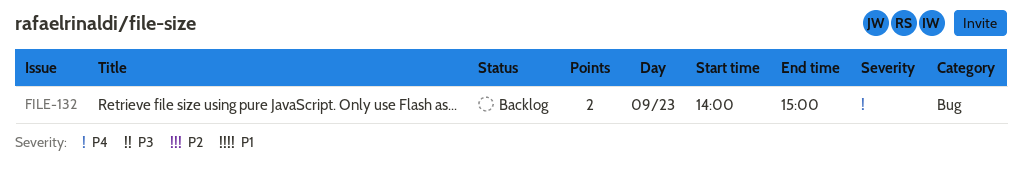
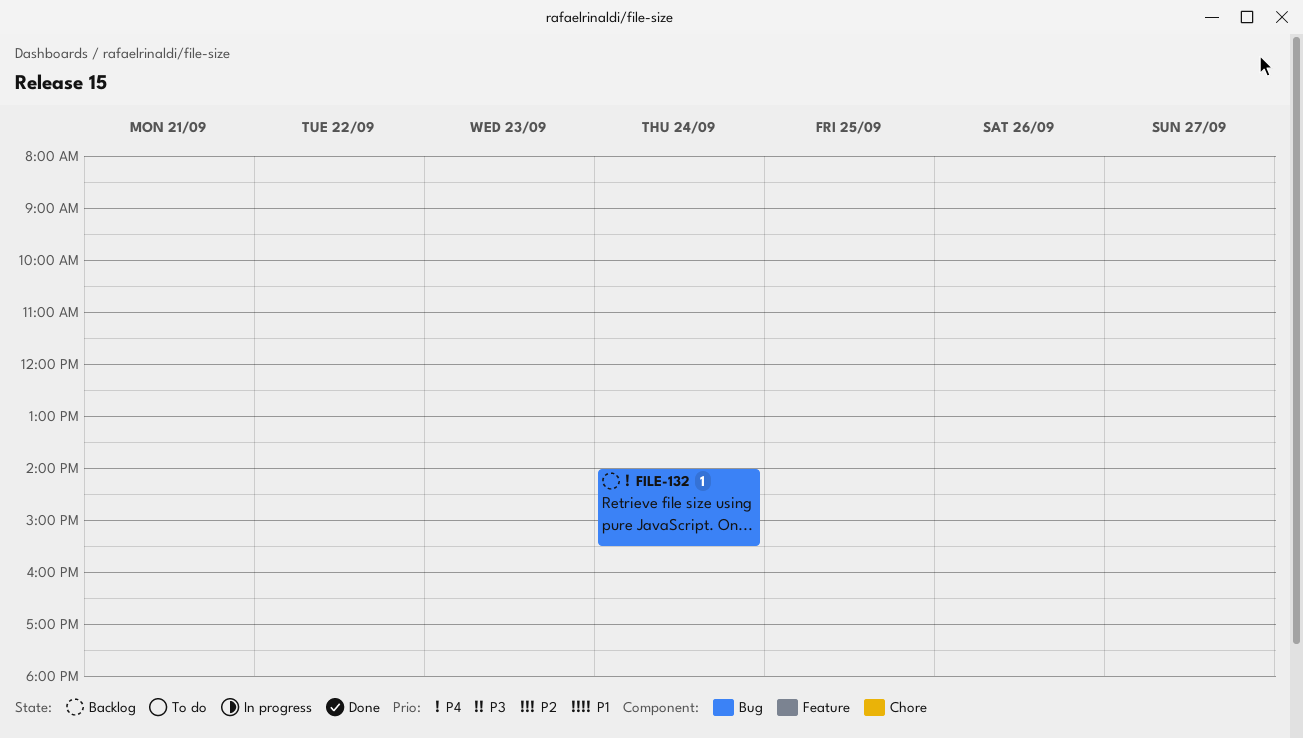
FILE-132, estimate: 2 -> 1
FILE-132, day: Sep 23 -> Sep 24
FILE-132, ends: 15:00 -> 15:30

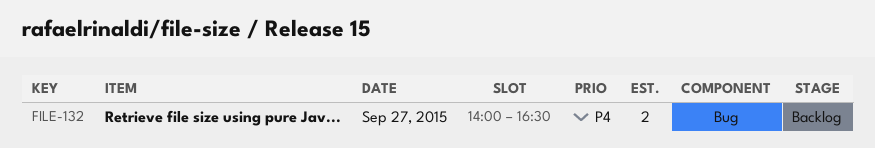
FILE-132, estimate: 1 -> 2
FILE-132, day: Sep 24 -> Sep 27
FILE-132, ends: 15:30 -> 16:30

